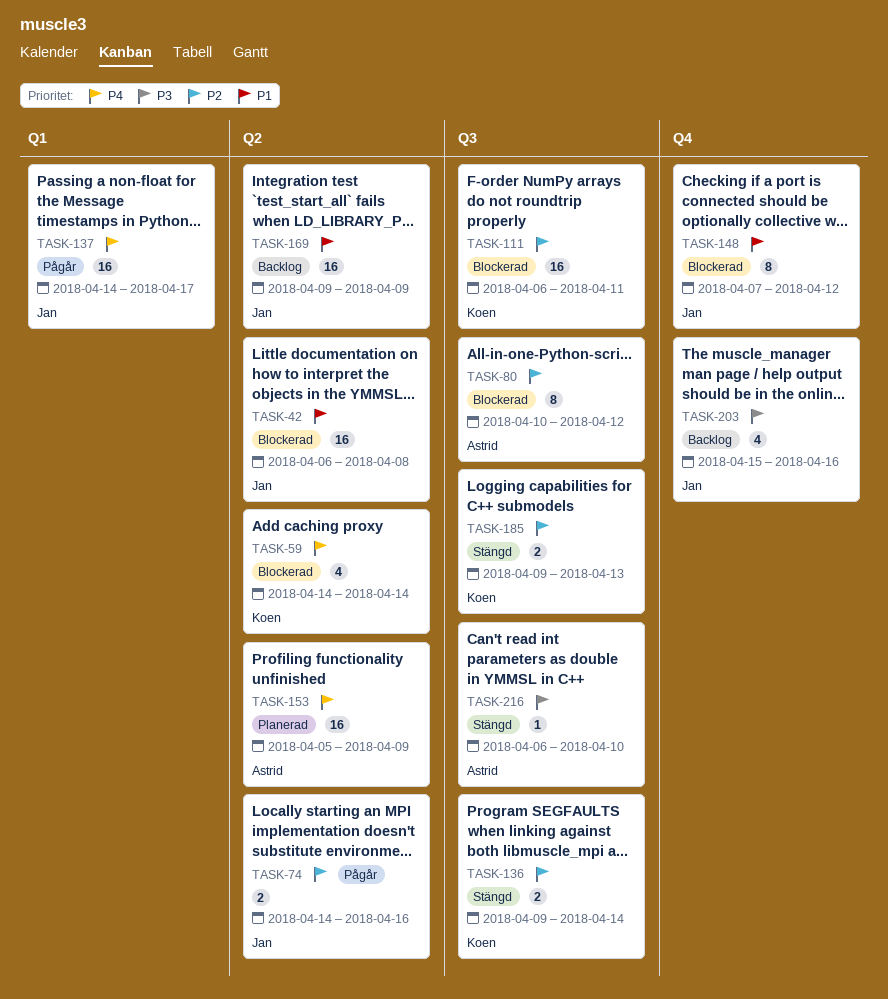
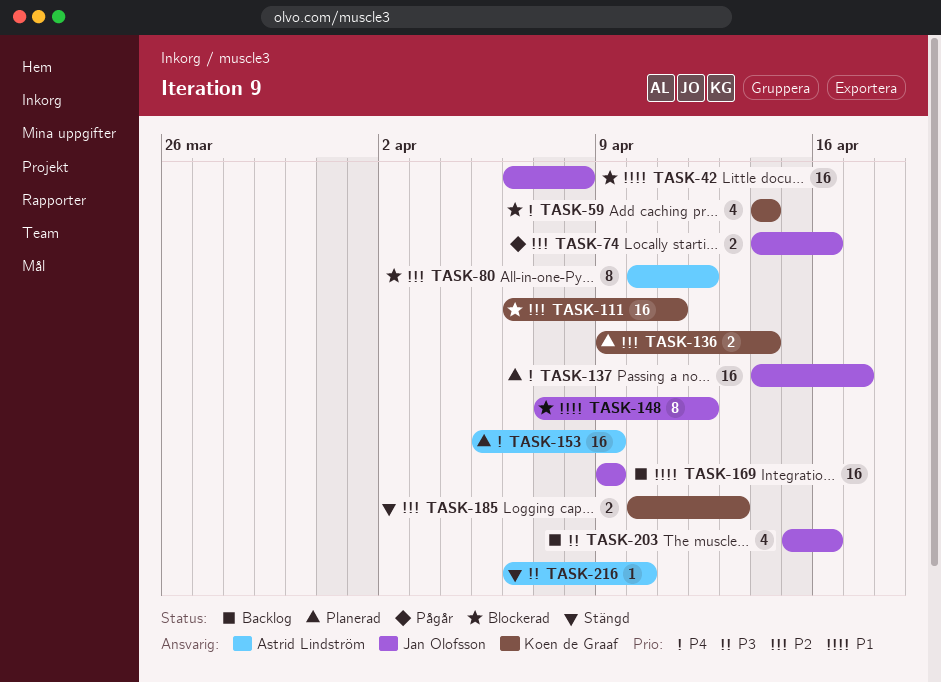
TASK-136, status: Stängd -> Planerad
TASK-137, status: Pågår -> Planerad
TASK-185, start: Apr 9 -> Apr 10

